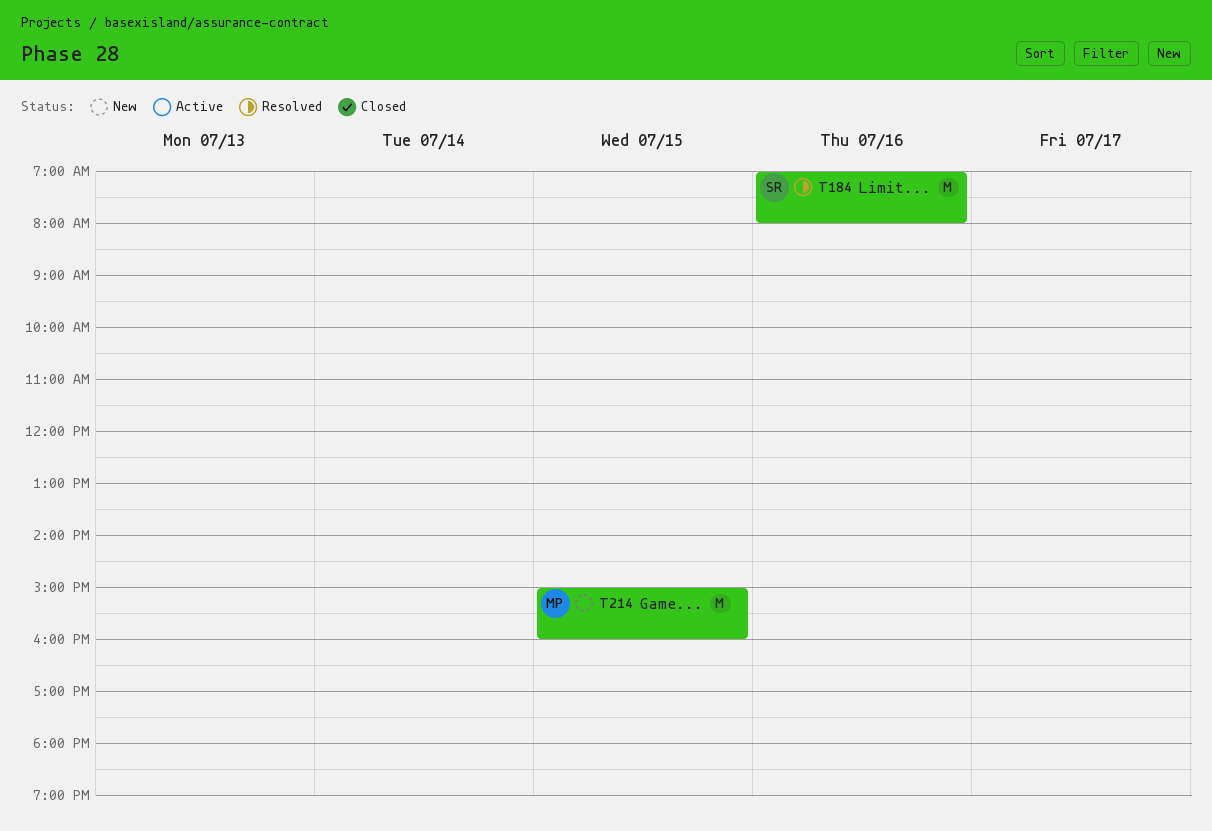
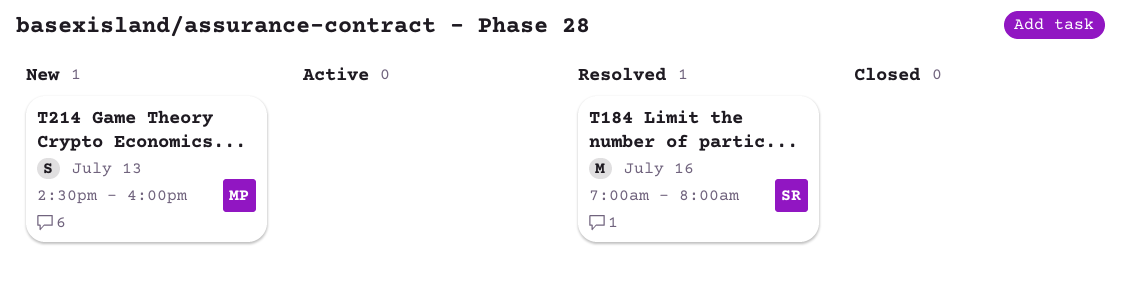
T214, estimate: M -> S
T214, day: Jul 15 -> Jul 13
T214, begins: 15:00 -> 14:30

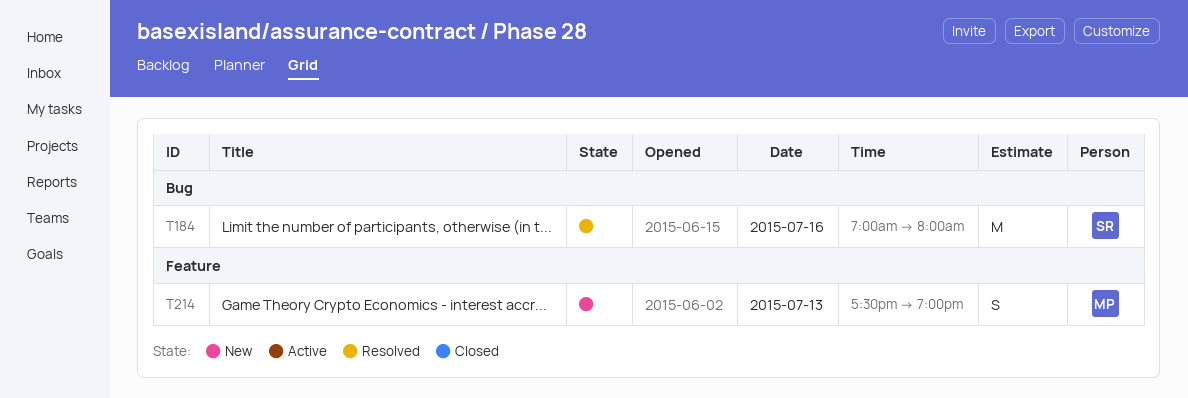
T214, begins: 14:30 -> 17:30
T214, ends: 16:00 -> 19:00

